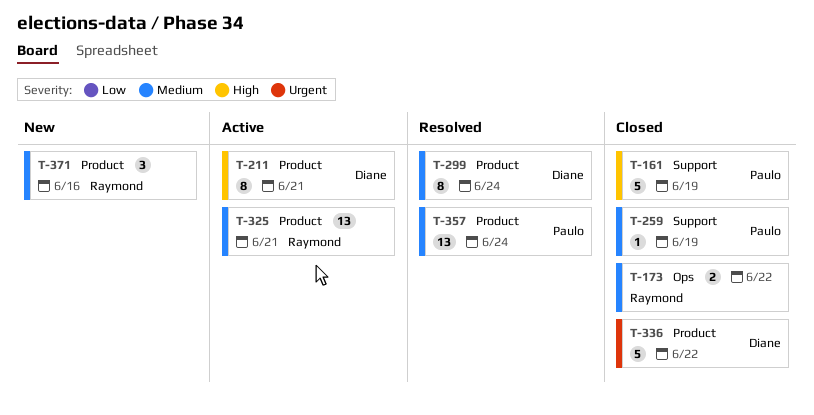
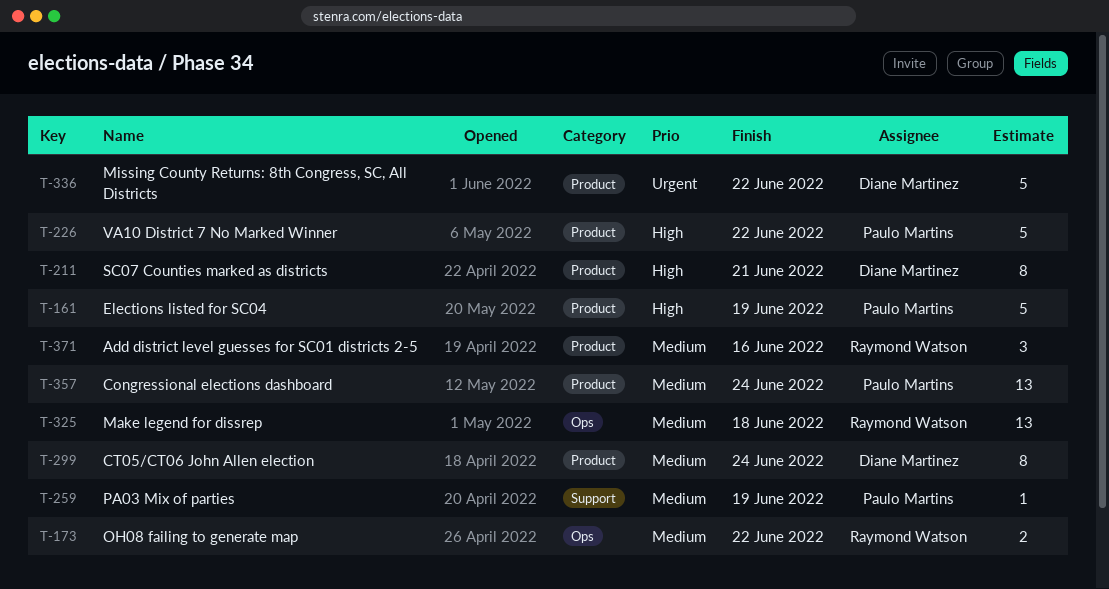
T-161, label: Support -> Product
T-226: none -> present
T-325, label: Product -> Ops
T-325, due: Jun 21 -> Jun 18

